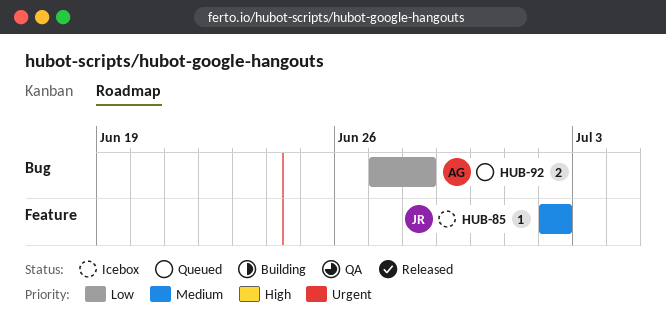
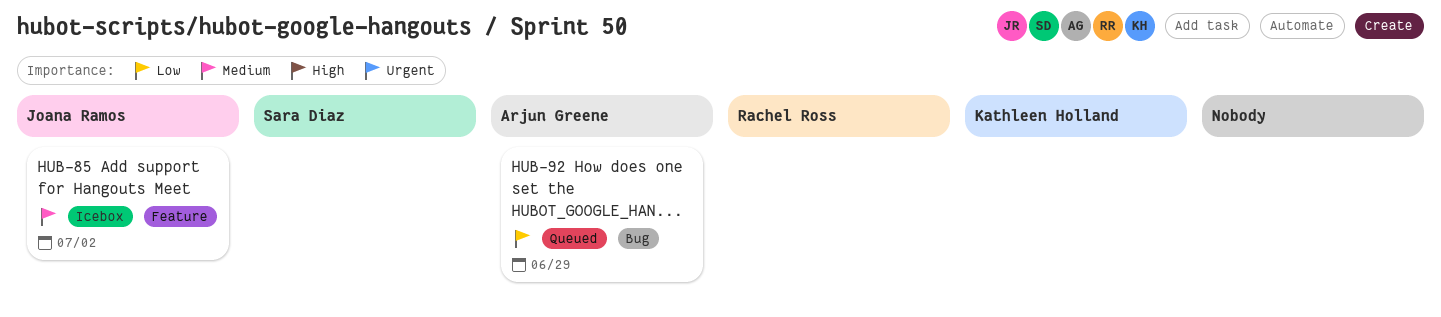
HUB-92, due: Jun 28 -> Jun 29

